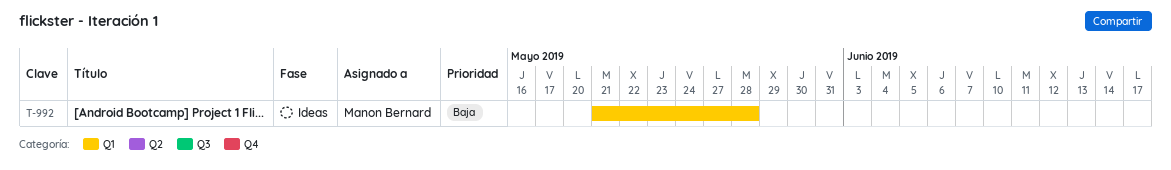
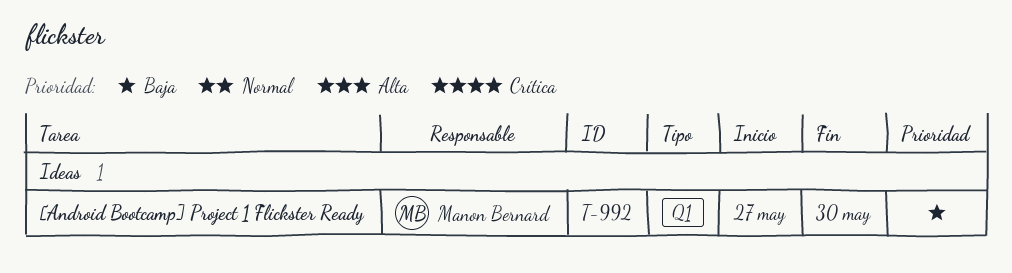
T-992, start: May 21 -> May 27
T-992, due: May 28 -> May 30

